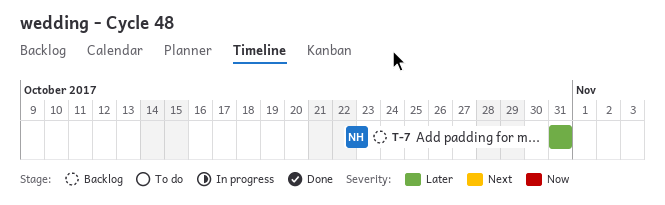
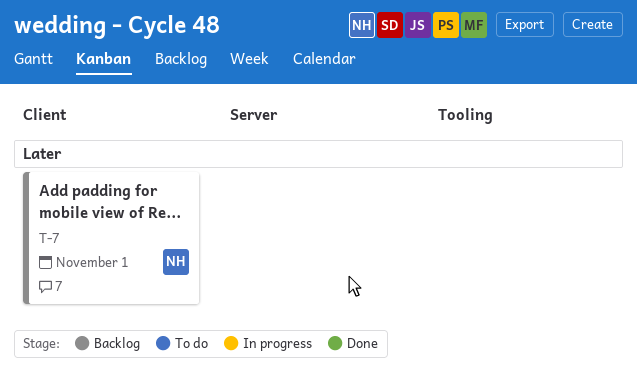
T-7, due: Oct 31 -> Nov 1

